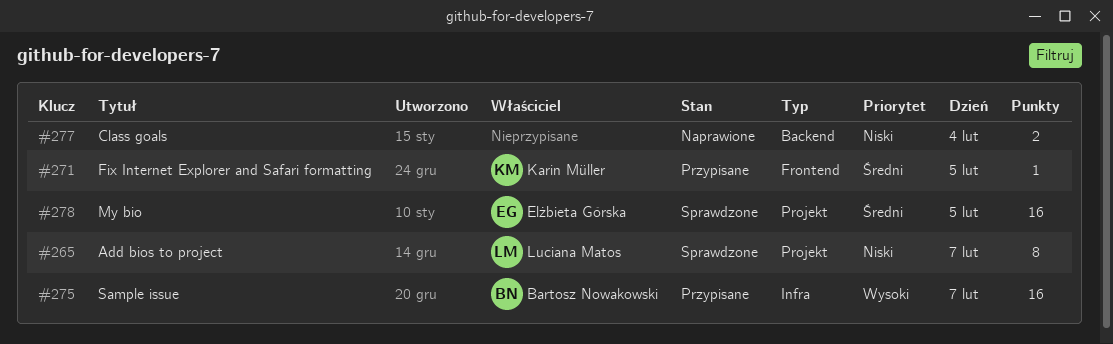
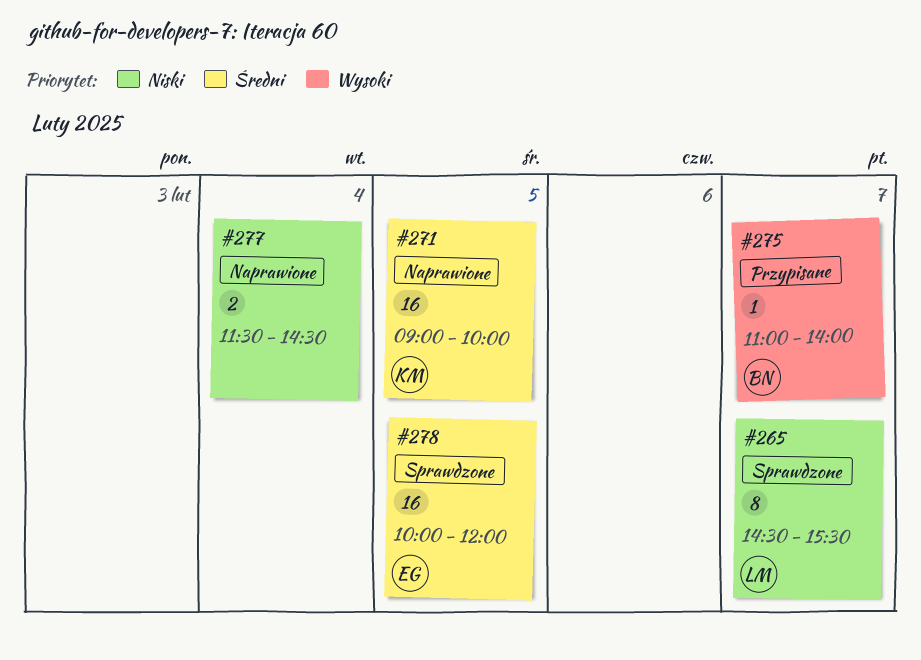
#271, status: Przypisane -> Naprawione
#271, estimate: 1 -> 16
#275, estimate: 16 -> 1

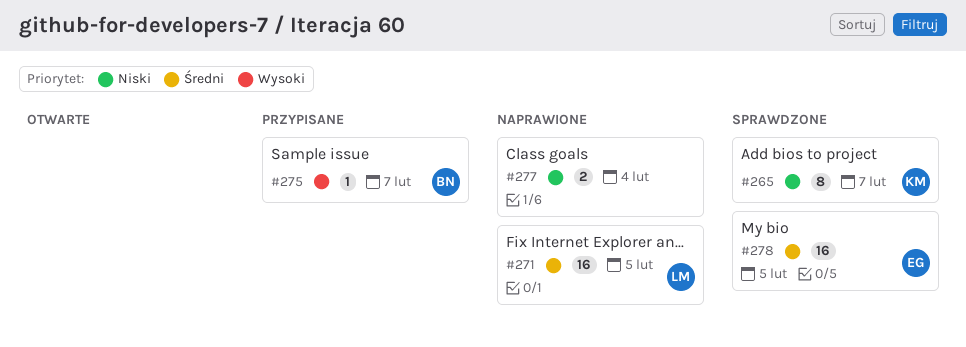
#265, owner: LM -> KM
#271, owner: KM -> LM

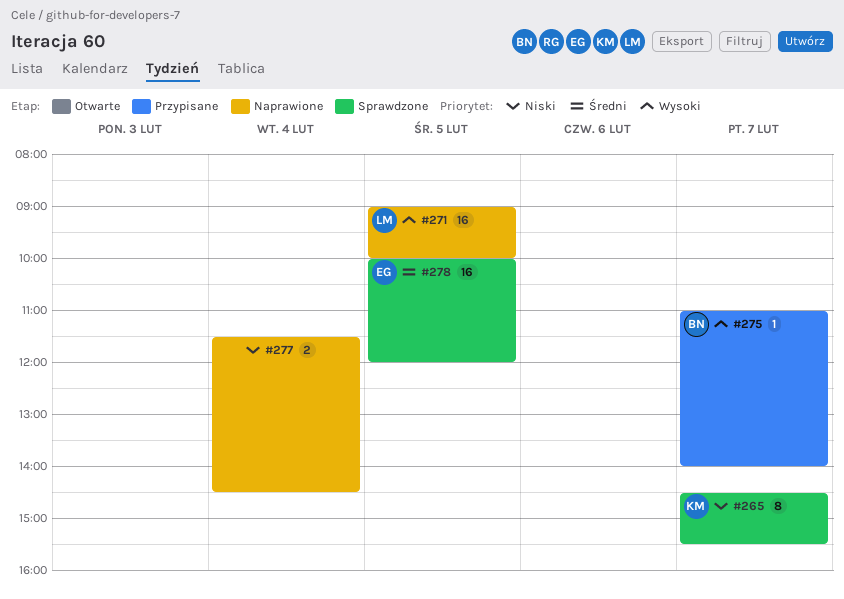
#271, priority: Średni -> Wysoki

